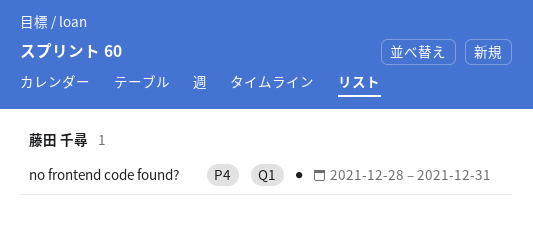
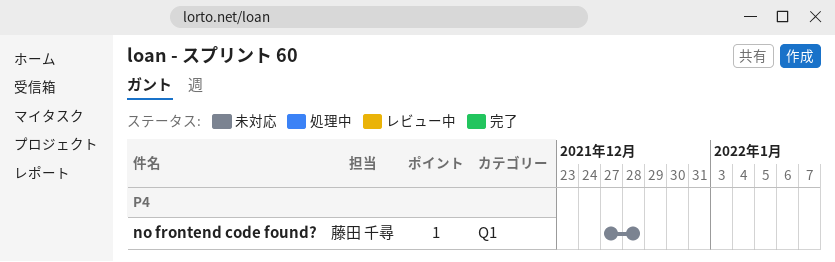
no frontend code found?, start: Dec 28 -> Dec 27
no frontend code found?, due: Dec 31 -> Dec 28

